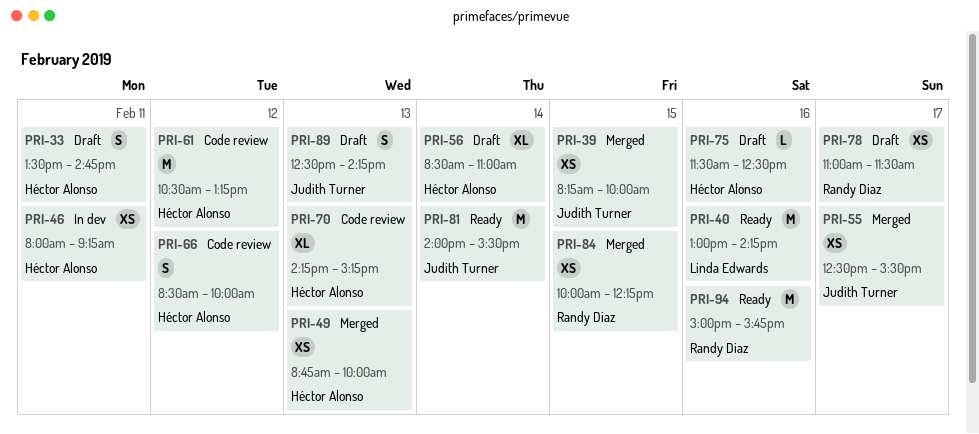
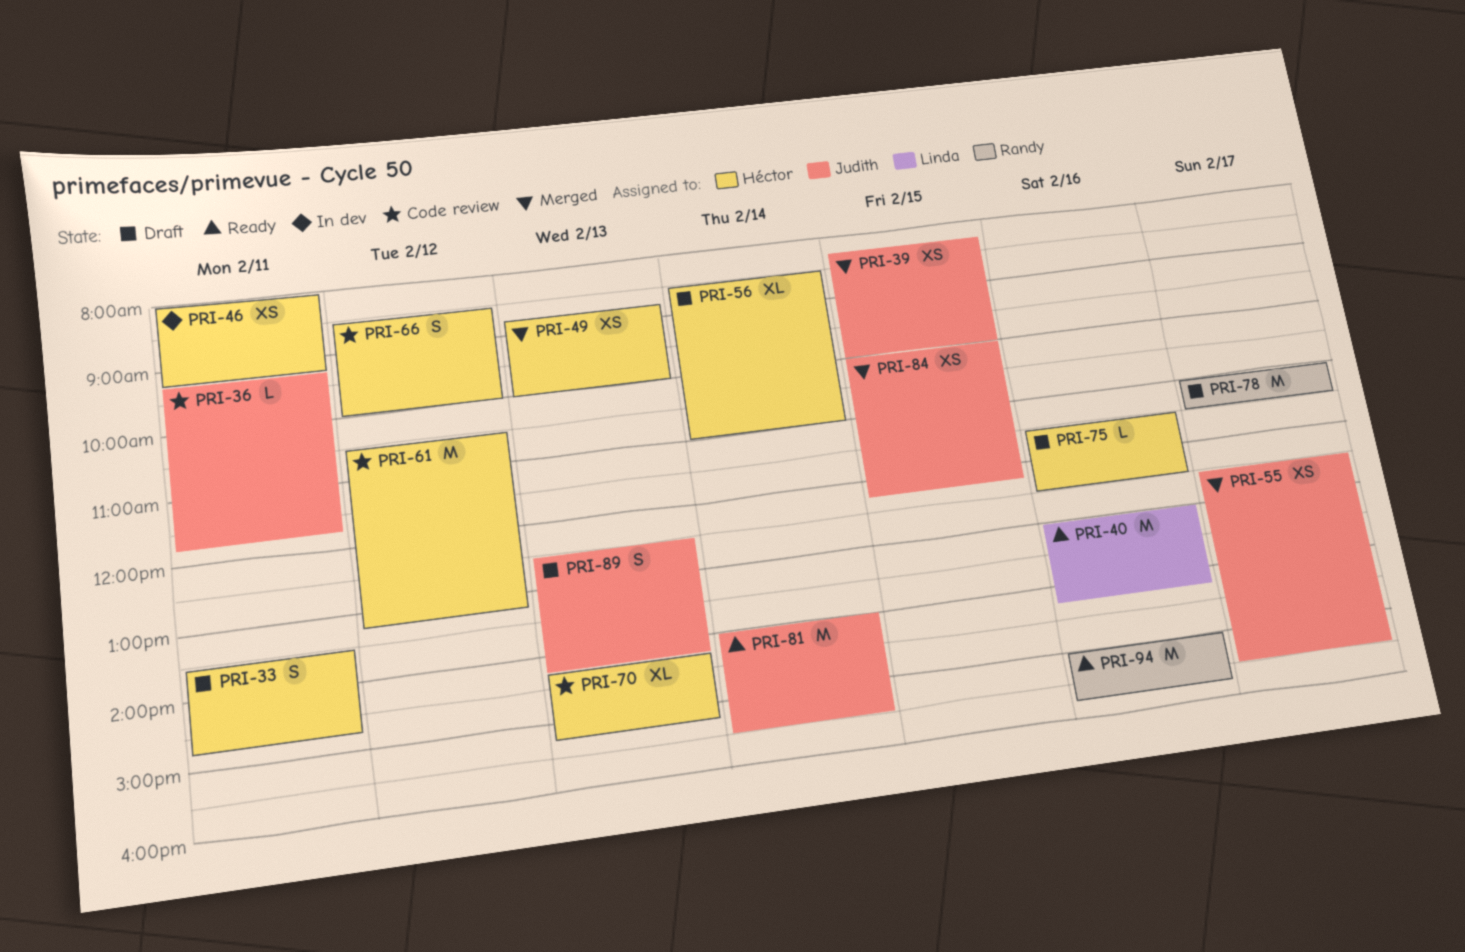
PRI-36: none -> present
PRI-78, estimate: XS -> M
PRI-84, owner: Randy Diaz -> Judith Turner

